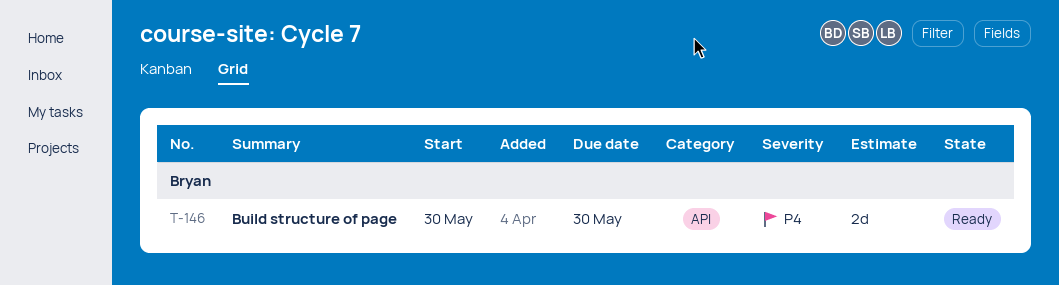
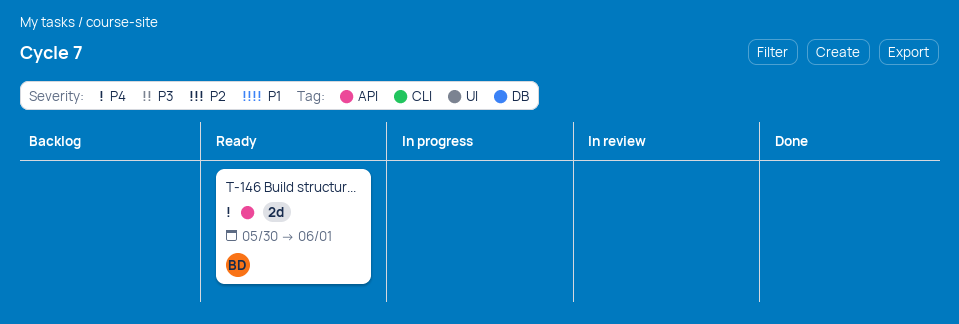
T-146, due: May 30 -> Jun 1

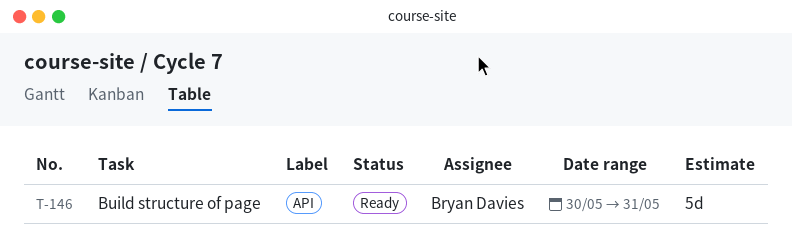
T-146, estimate: 2d -> 5d
T-146, due: Jun 1 -> May 31

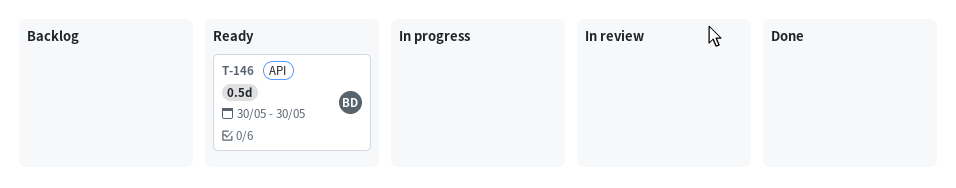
T-146, estimate: 5d -> 0.5d
T-146, due: May 31 -> May 30

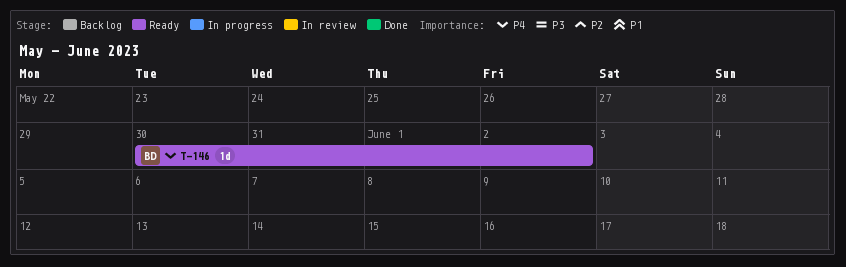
T-146, estimate: 0.5d -> 1d
T-146, due: May 30 -> Jun 2

